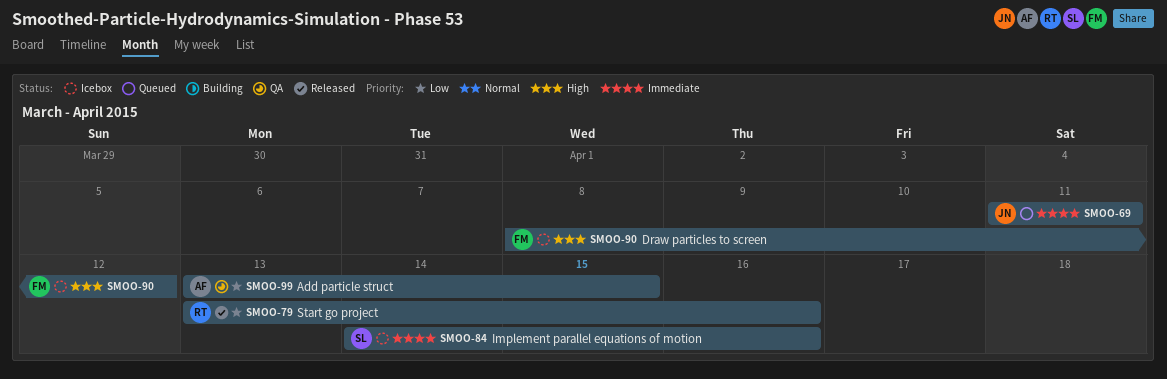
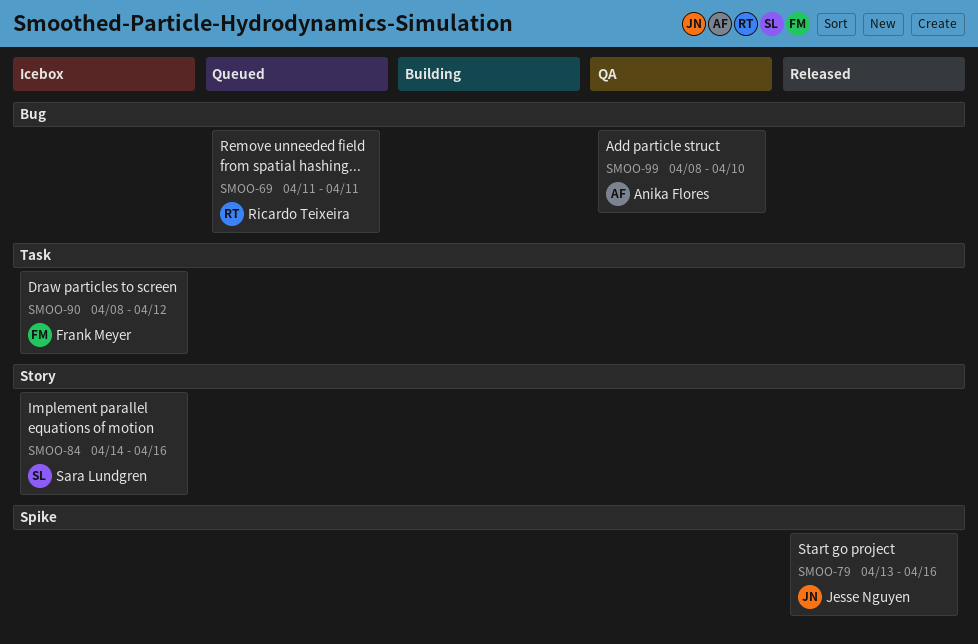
SMOO-69, owner: Jesse Nguyen -> Ricardo Teixeira
SMOO-79, owner: Ricardo Teixeira -> Jesse Nguyen
SMOO-99, start: Apr 13 -> Apr 8
SMOO-99, due: Apr 15 -> Apr 10

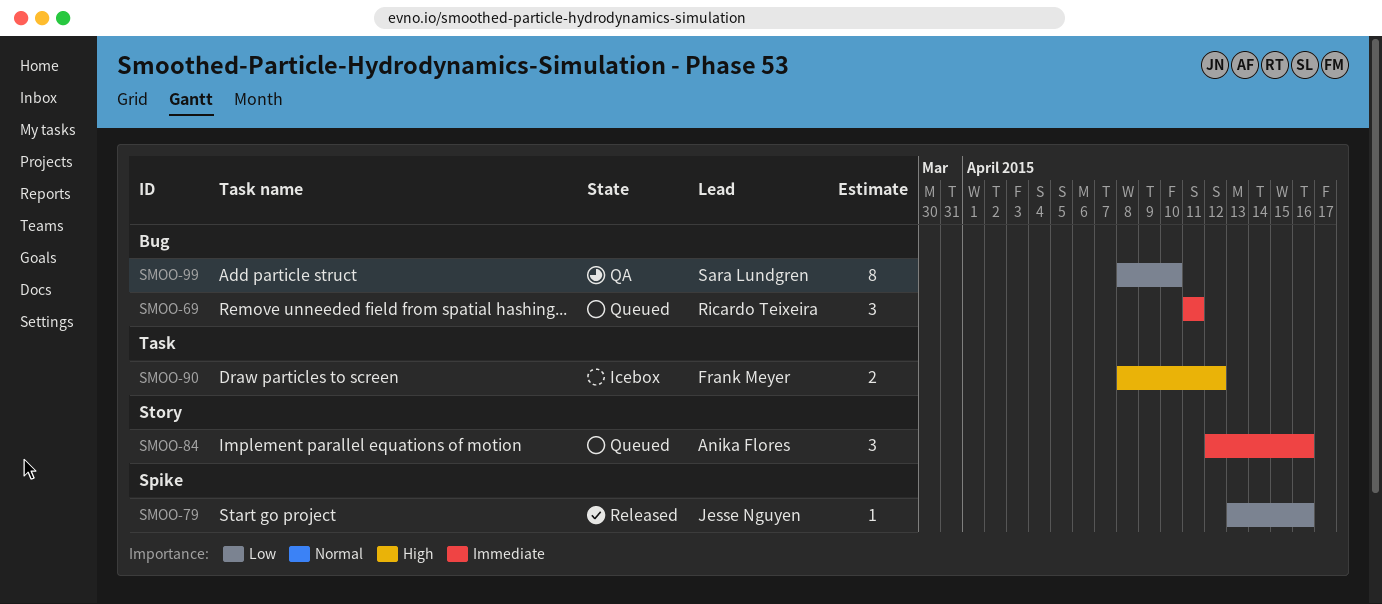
SMOO-84, status: Icebox -> Queued
SMOO-84, owner: Sara Lundgren -> Anika Flores
SMOO-84, start: Apr 14 -> Apr 12
SMOO-99, owner: Anika Flores -> Sara Lundgren

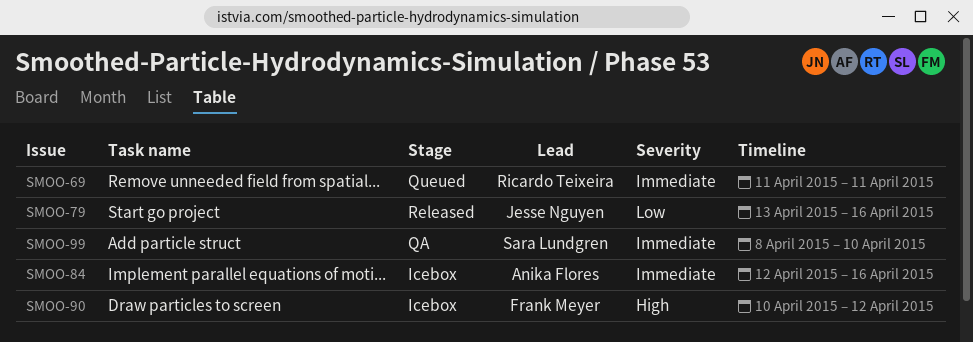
SMOO-84, status: Queued -> Icebox
SMOO-90, start: Apr 8 -> Apr 10
SMOO-99, priority: Low -> Immediate

